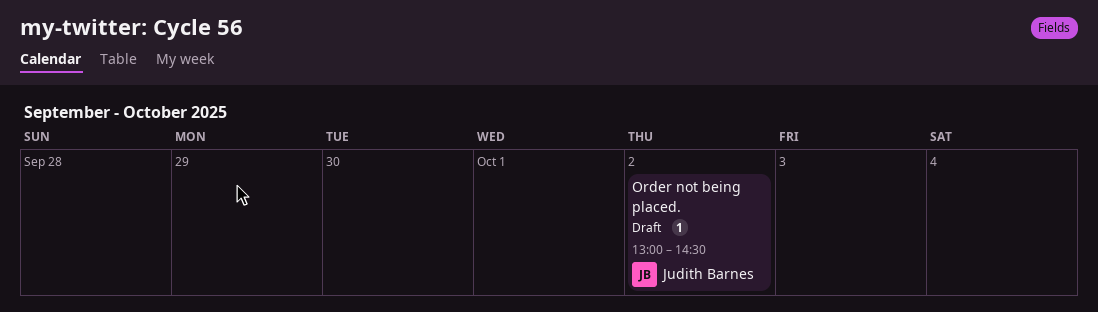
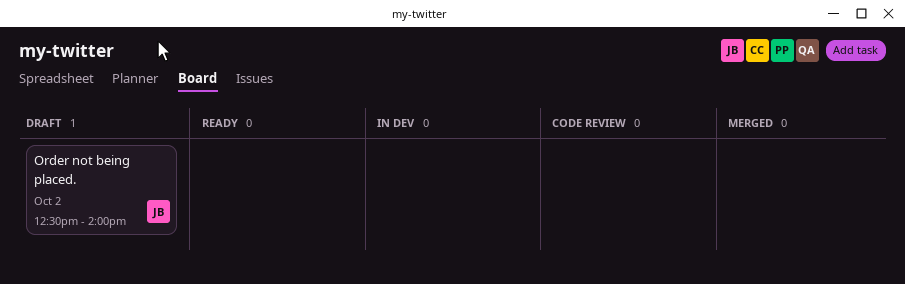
Order not being placed., begins: 13:00 -> 12:30
Order not being placed., ends: 14:30 -> 14:00

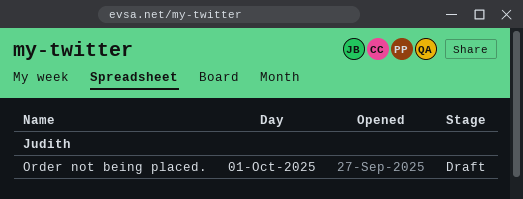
Order not being placed., day: Oct 2 -> Oct 1

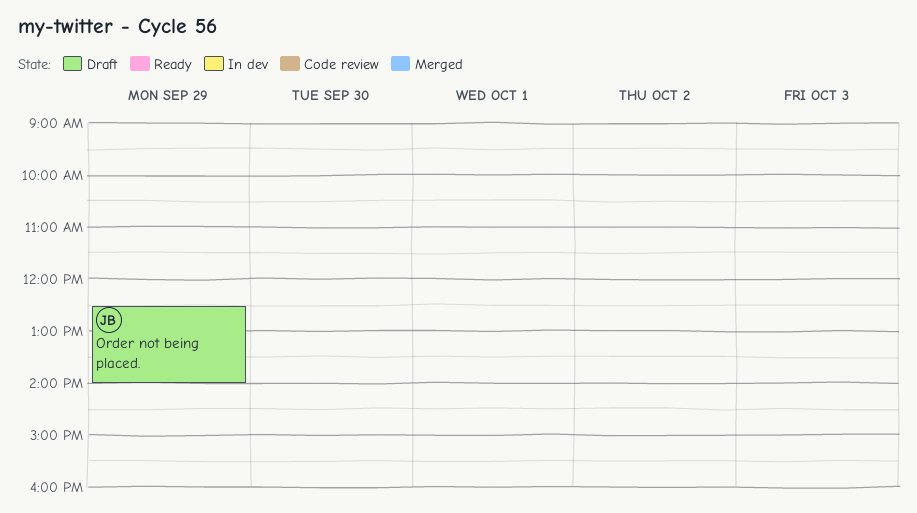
Order not being placed., day: Oct 1 -> Sep 29

